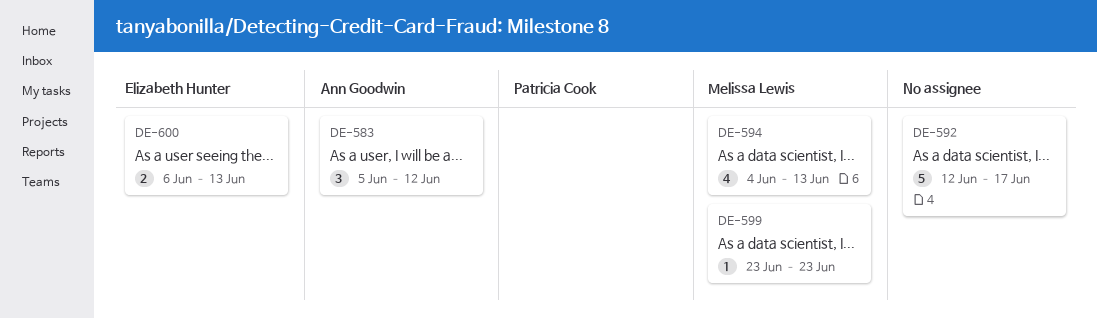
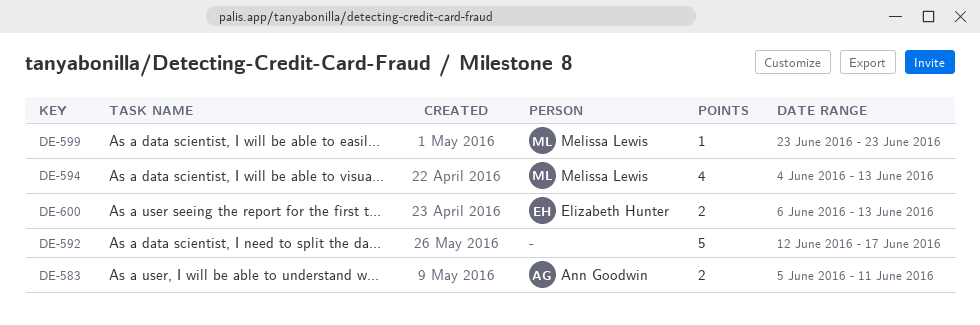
DE-583, estimate: 3 -> 2
DE-583, due: Jun 12 -> Jun 11

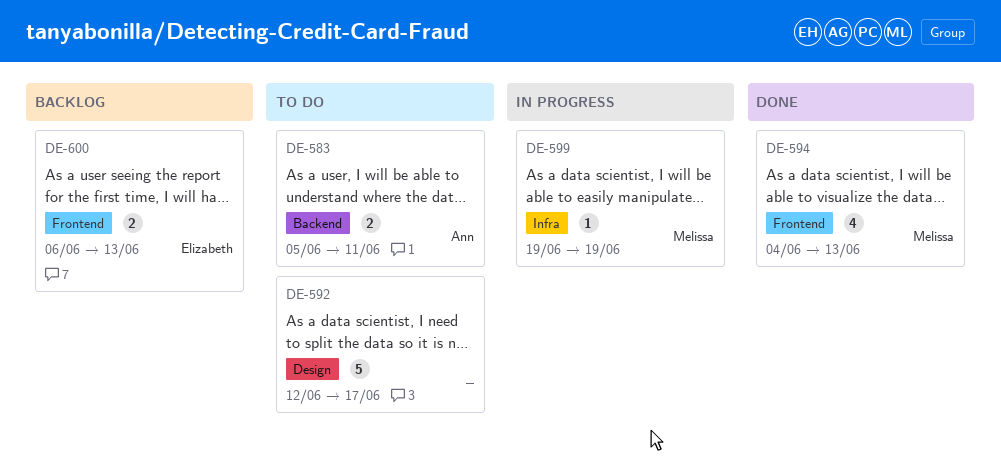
DE-599, start: Jun 23 -> Jun 19
DE-599, due: Jun 23 -> Jun 19

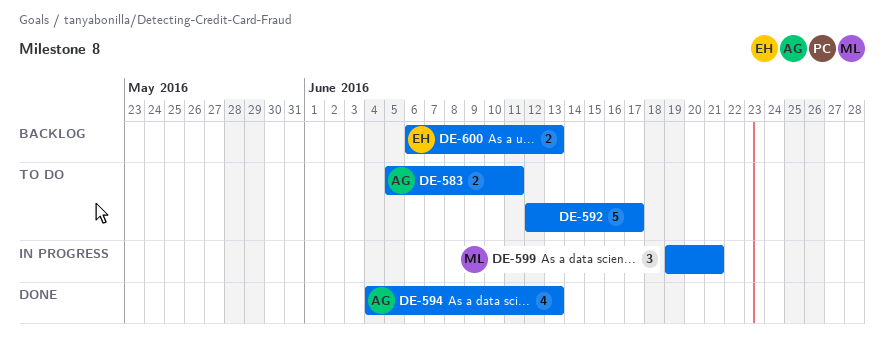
DE-594, owner: Melissa -> Ann
DE-599, estimate: 1 -> 3
DE-599, due: Jun 19 -> Jun 21

